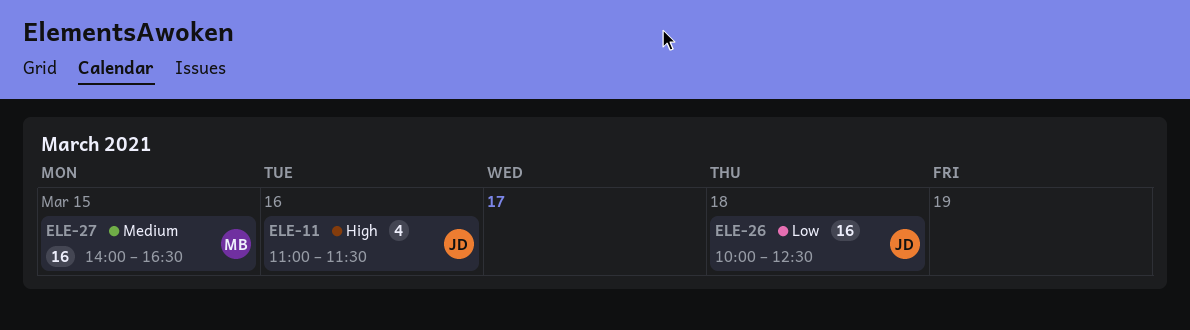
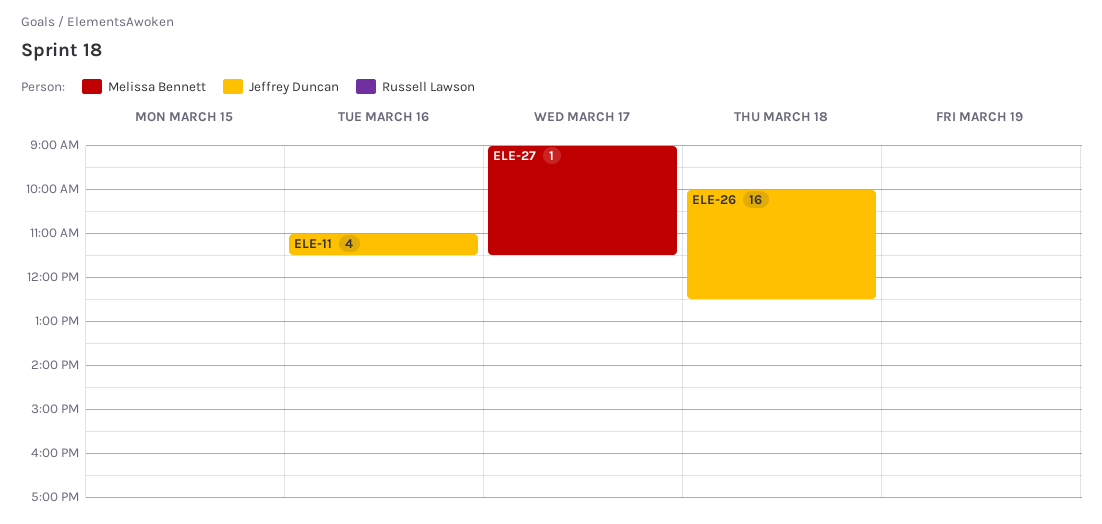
ELE-27, estimate: 16 -> 1
ELE-27, day: Mar 15 -> Mar 17
ELE-27, begins: 14:00 -> 09:00
ELE-27, ends: 16:30 -> 11:30

